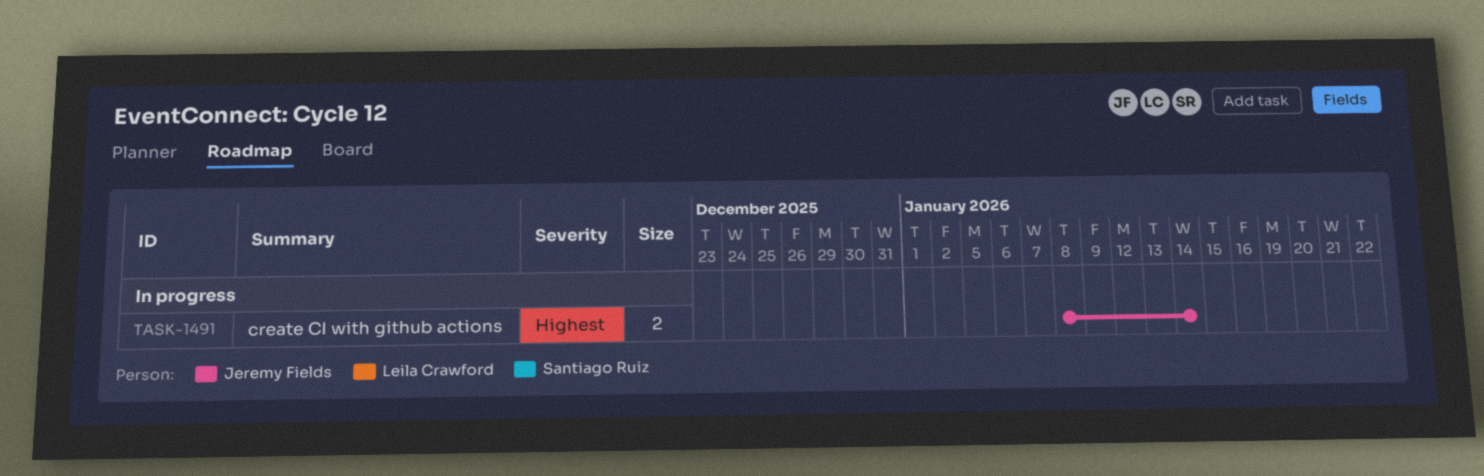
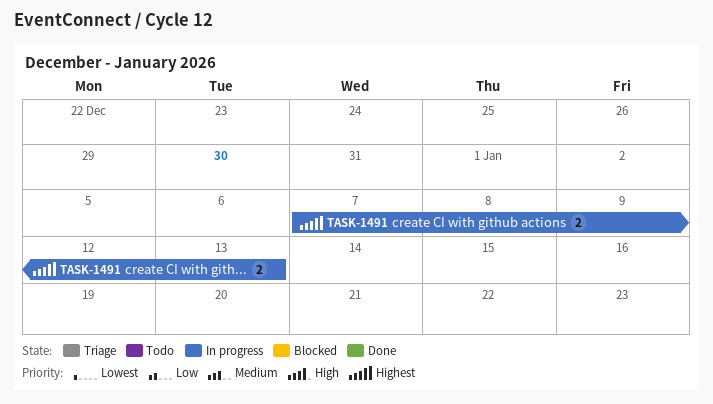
TASK-1491, start: Jan 8 -> Jan 7
TASK-1491, due: Jan 14 -> Jan 13

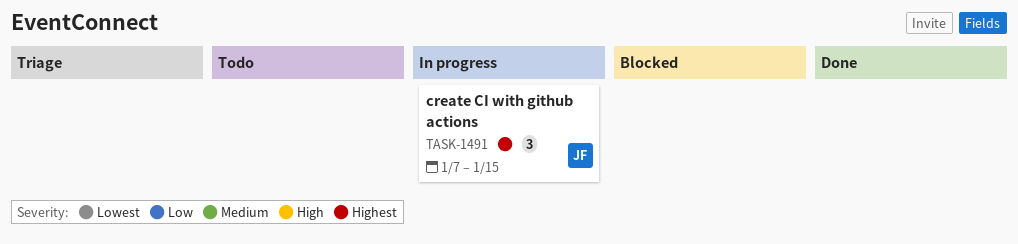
TASK-1491, estimate: 2 -> 3
TASK-1491, due: Jan 13 -> Jan 15

